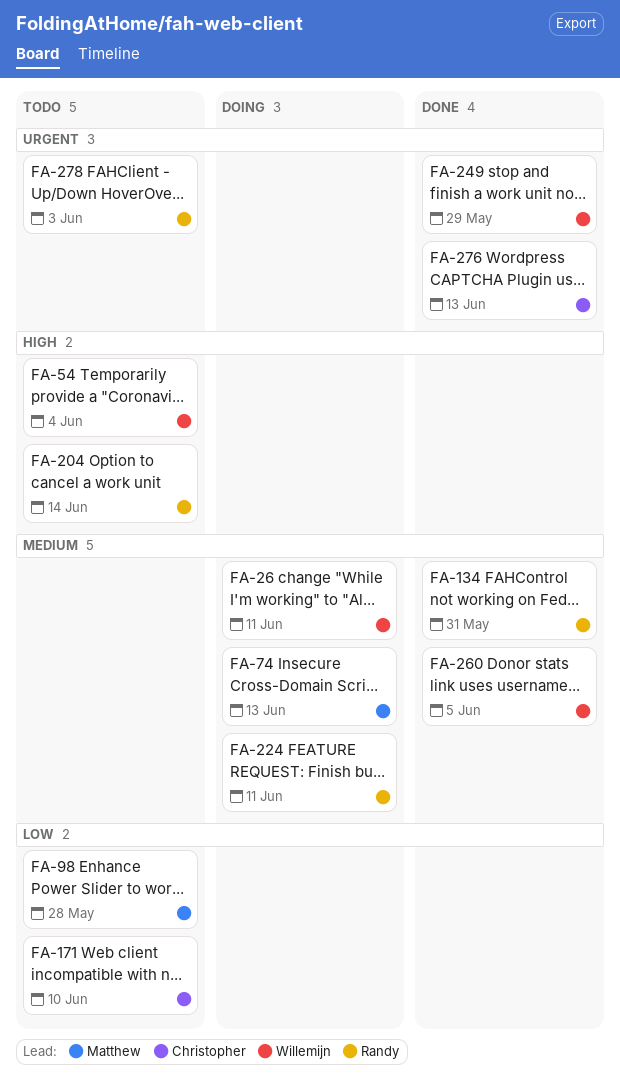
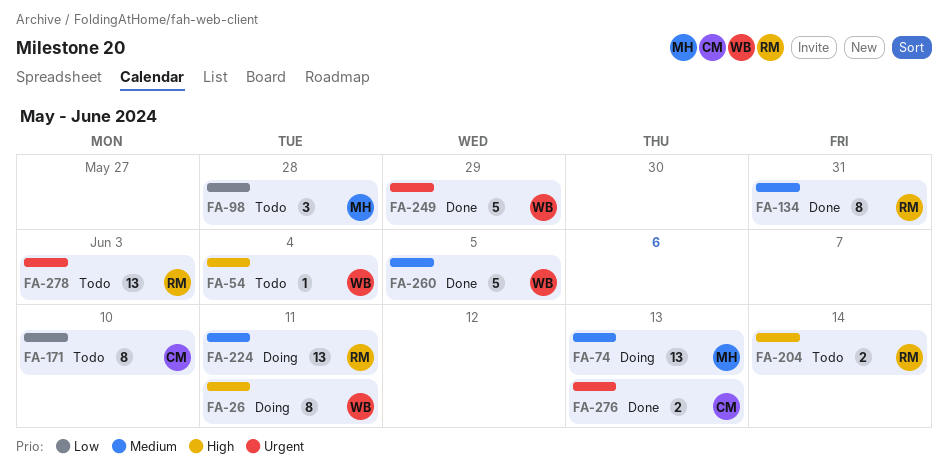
FA-26, priority: Medium -> High

